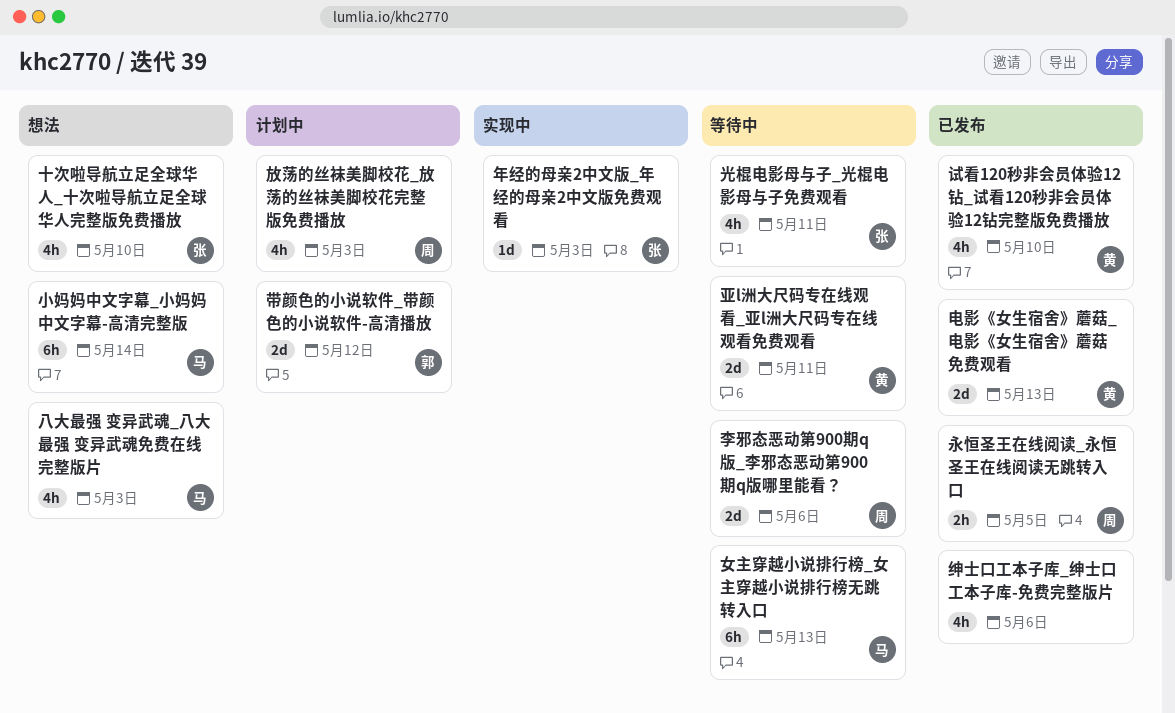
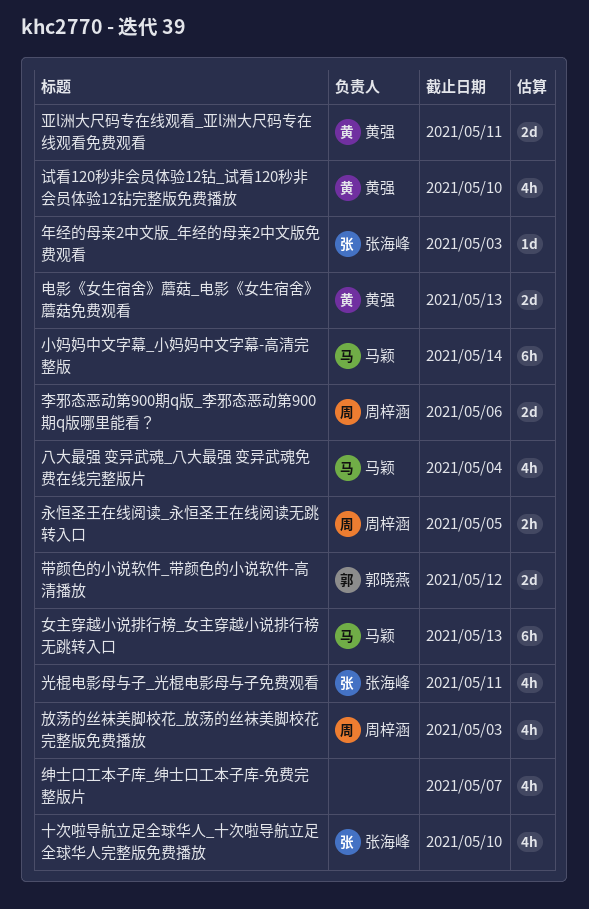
八大最强 变异武魂_八大最强 变异武魂免费在线完整版片, due: May 3 -> May 4
绅士口工本子库_绅士口工本子库-免费完整版片, due: May 6 -> May 7

